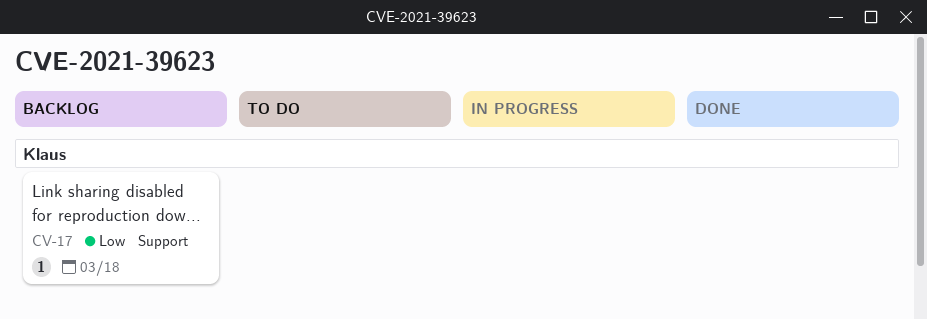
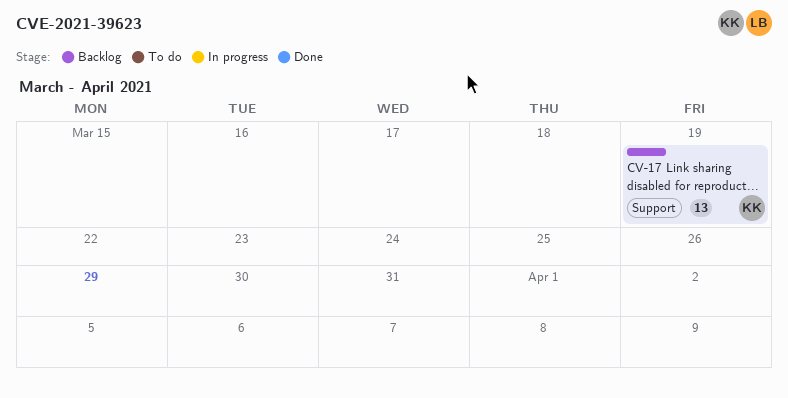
CV-17, estimate: 1 -> 13
CV-17, due: Mar 18 -> Mar 19

